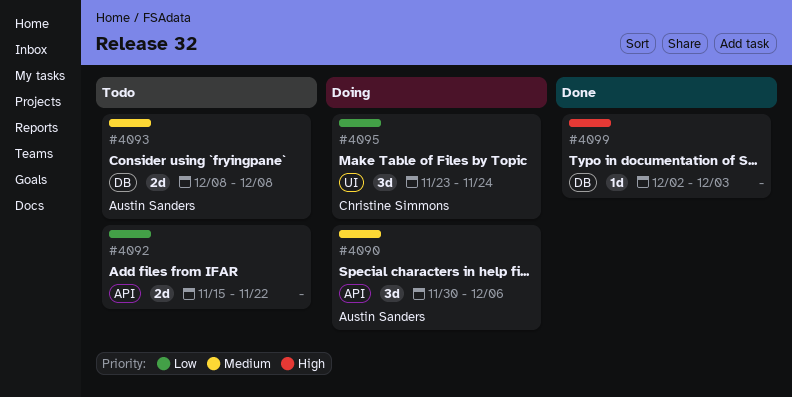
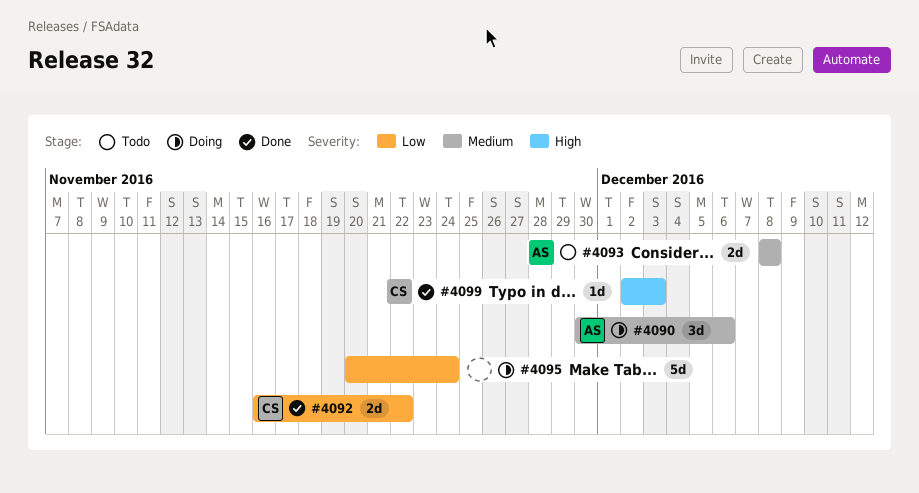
#4092, status: Todo -> Done
#4092, owner: none -> Christine Simmons
#4092, start: Nov 15 -> Nov 16
#4095, owner: Christine Simmons -> none
#4095, estimate: 3d -> 5d
#4095, start: Nov 23 -> Nov 20
#4099, owner: none -> Christine Simmons

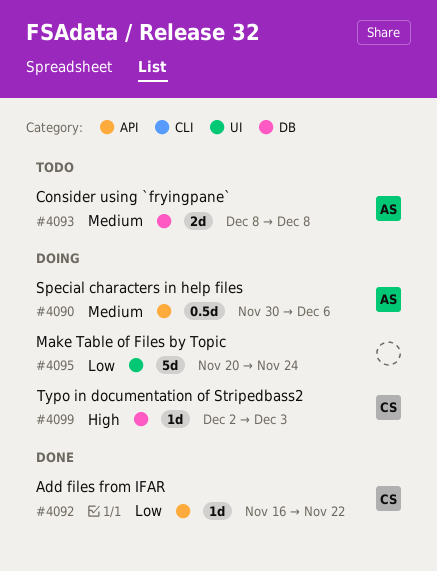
#4090, estimate: 3d -> 0.5d
#4092, estimate: 2d -> 1d
#4099, status: Done -> Doing

